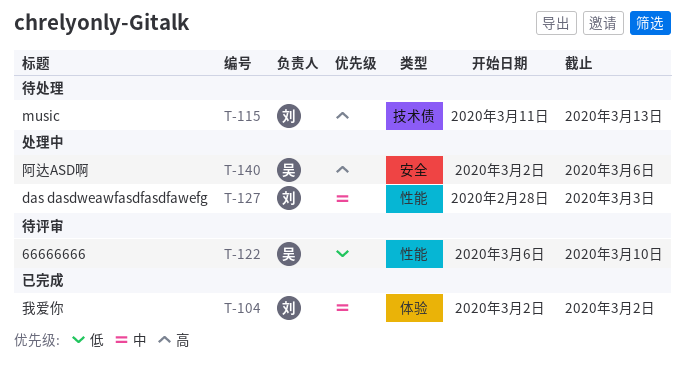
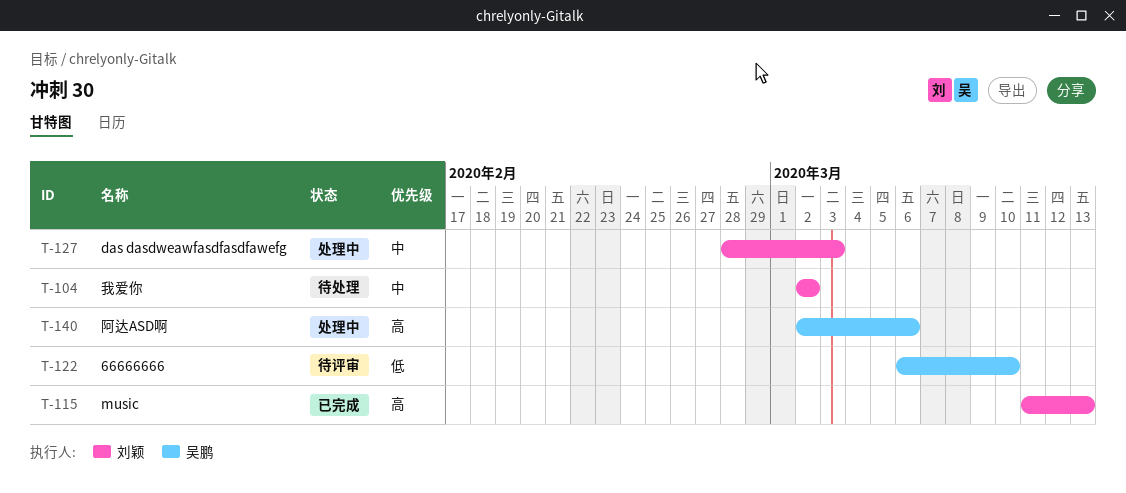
T-104, status: 已完成 -> 待处理
T-115, status: 待处理 -> 已完成

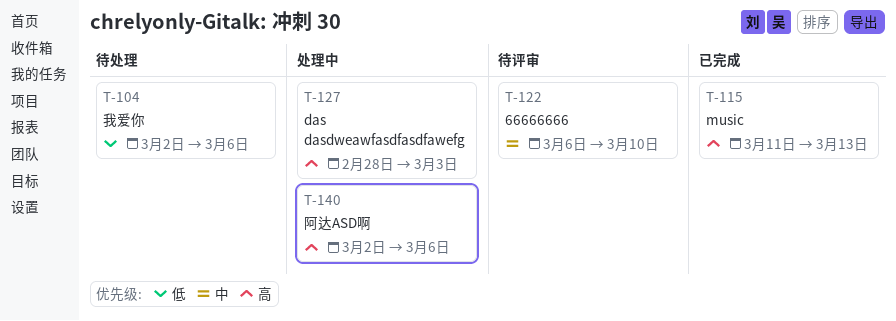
T-104, priority: 中 -> 低
T-104, due: Mar 2 -> Mar 6
T-122, priority: 低 -> 中
T-127, priority: 中 -> 高

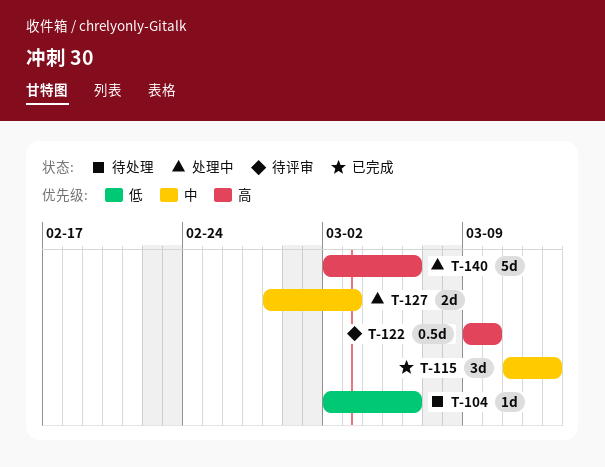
T-115, priority: 高 -> 中
T-122, priority: 中 -> 高
T-122, start: Mar 6 -> Mar 9
T-127, priority: 高 -> 中

